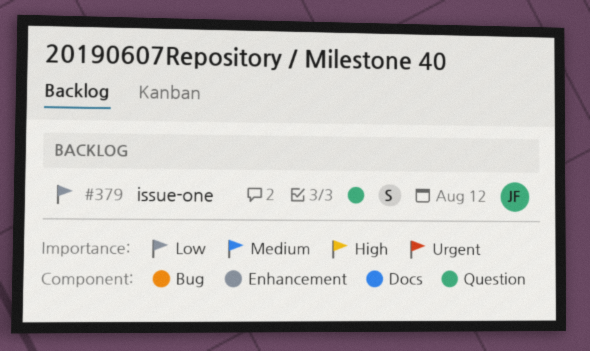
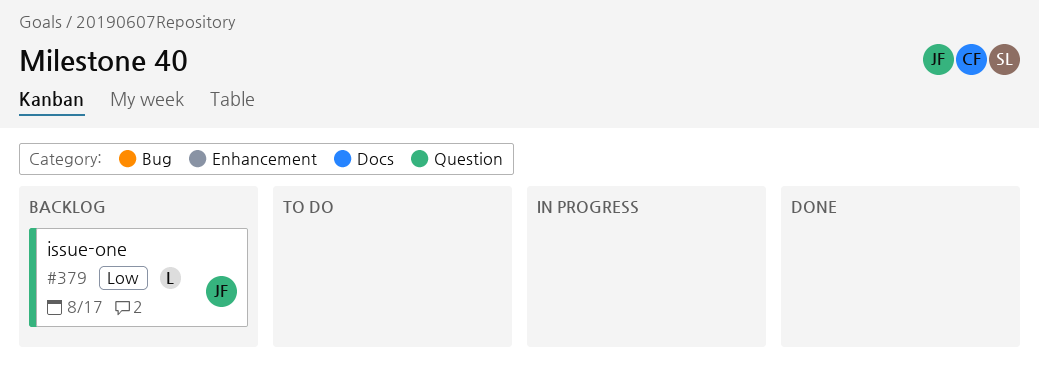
#379, estimate: S -> L
#379, due: Aug 12 -> Aug 17

